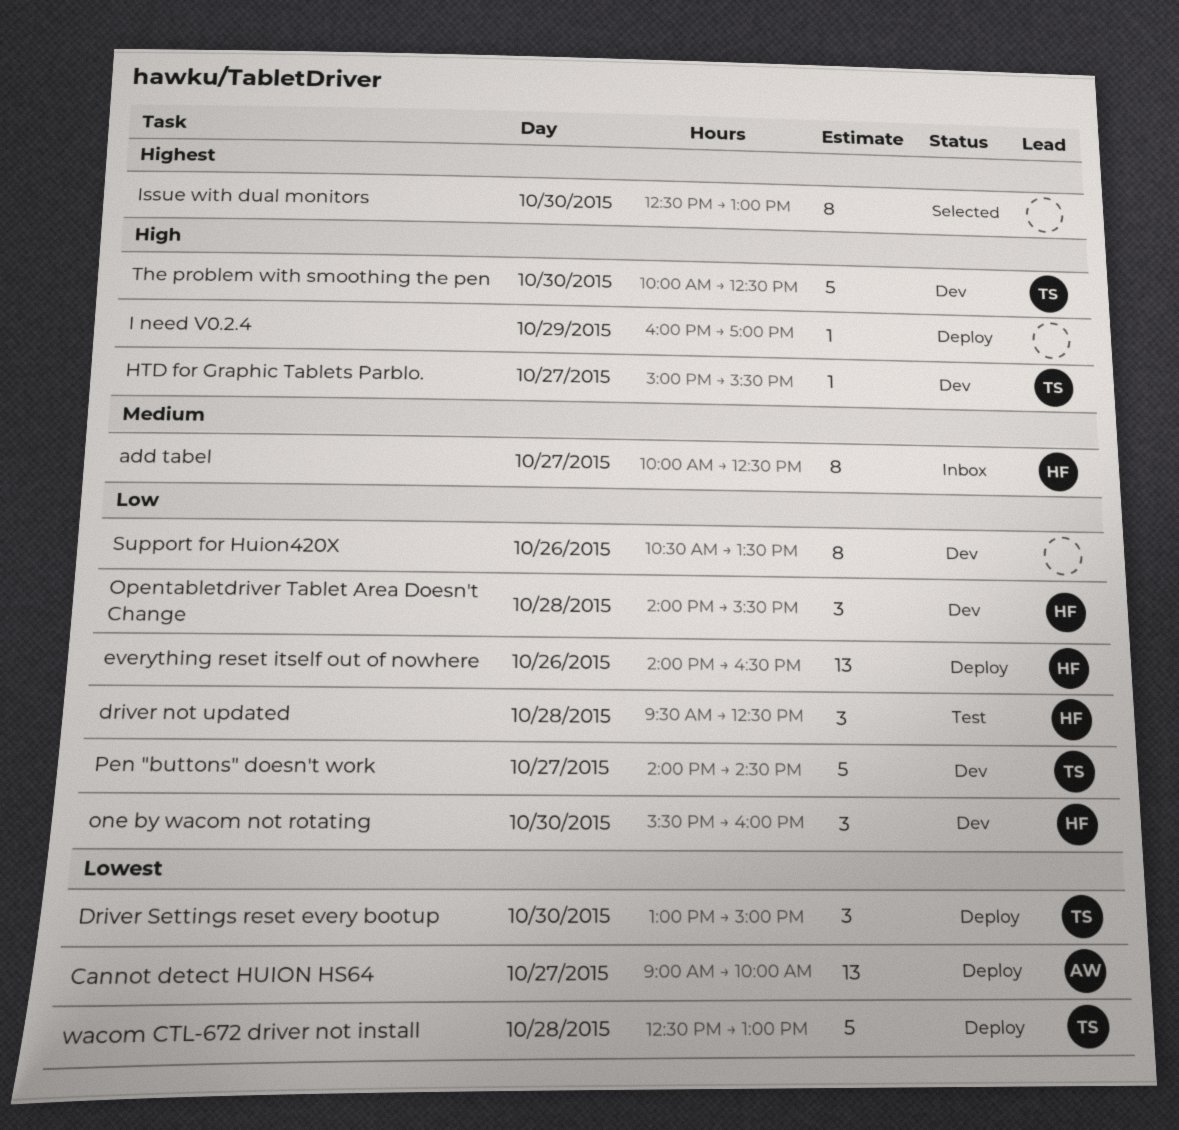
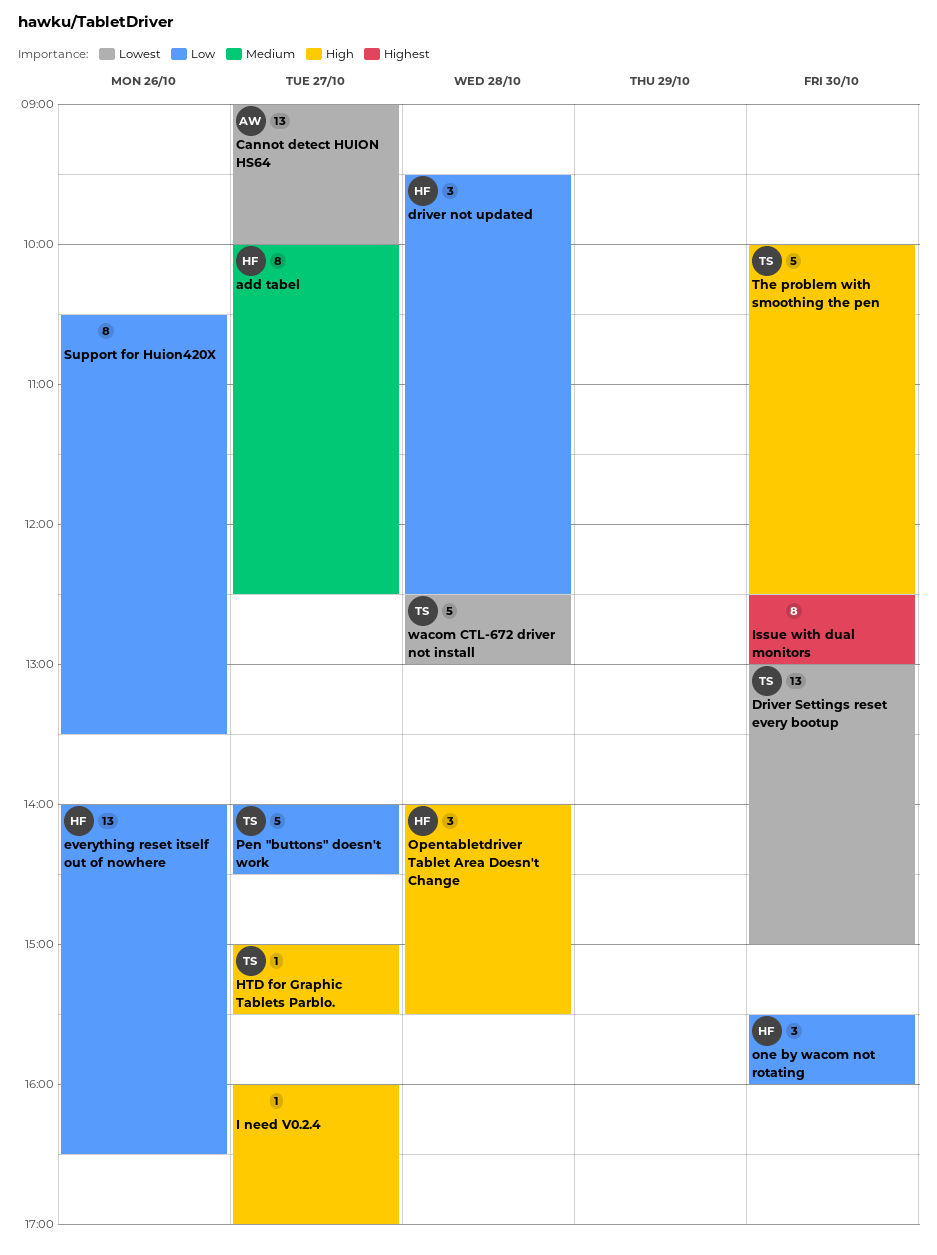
Driver Settings reset every bootup, estimate: 3 -> 13
I need V0.2.4, day: Oct 29 -> Oct 27
Opentabletdriver Tablet Area Doesn't Change, priority: Low -> High

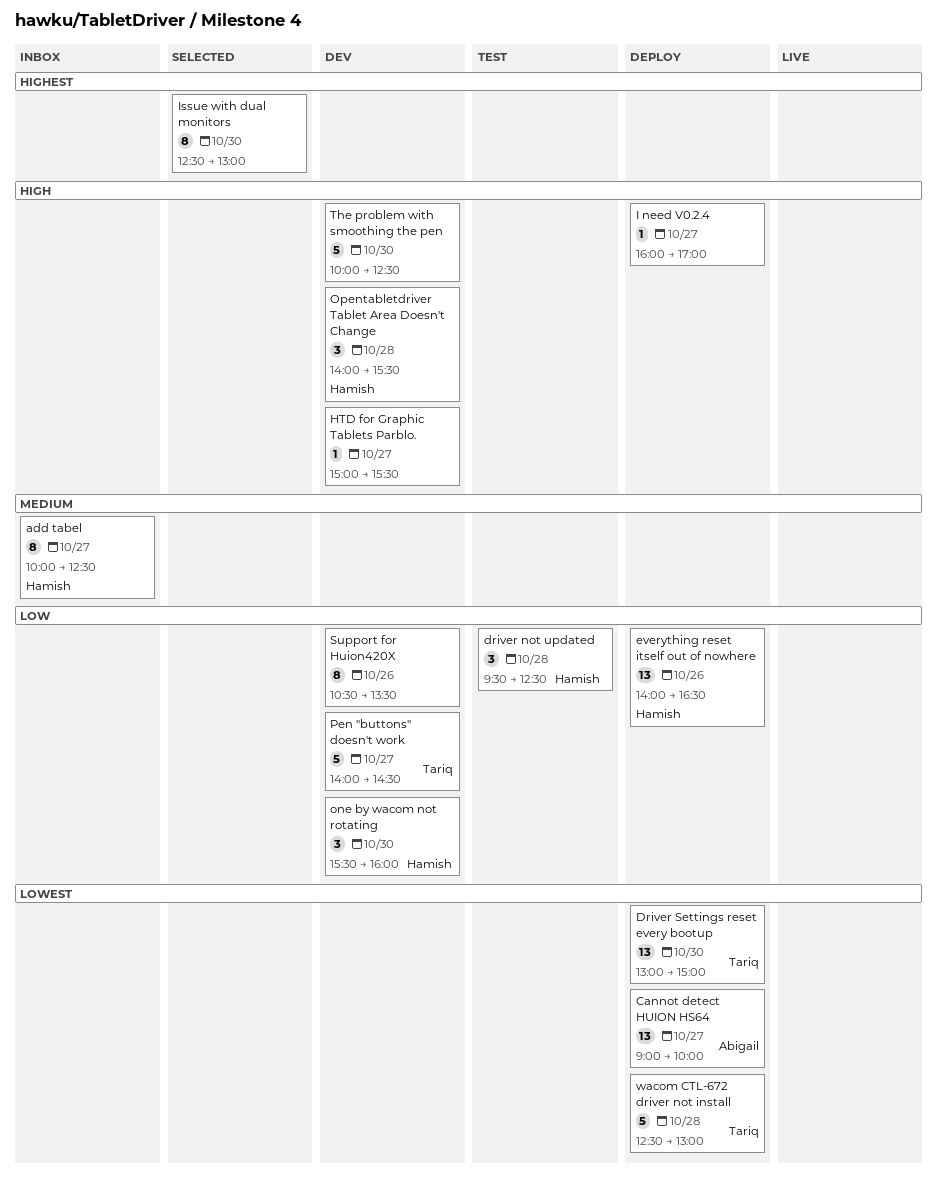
HTD for Graphic Tablets Parblo., owner: Tariq -> none
The problem with smoothing the pen, owner: Tariq -> none

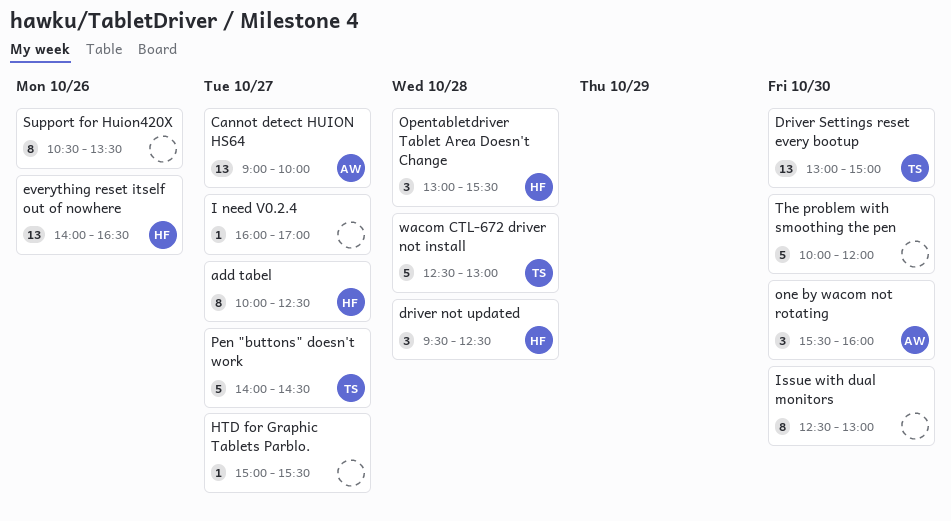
one by wacom not rotating, owner: Hamish -> Abigail
Opentabletdriver Tablet Area Doesn't Change, begins: 14:00 -> 13:00
The problem with smoothing the pen, ends: 12:30 -> 12:00

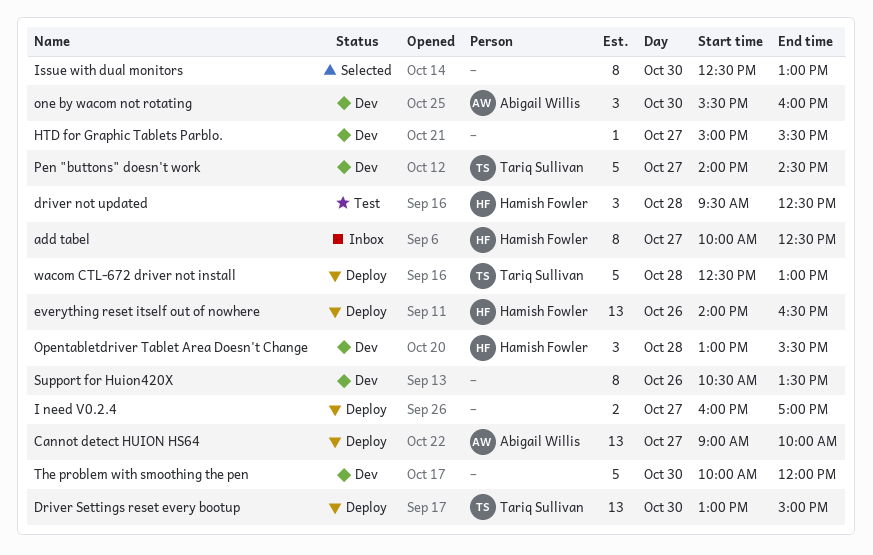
I need V0.2.4, estimate: 1 -> 2

